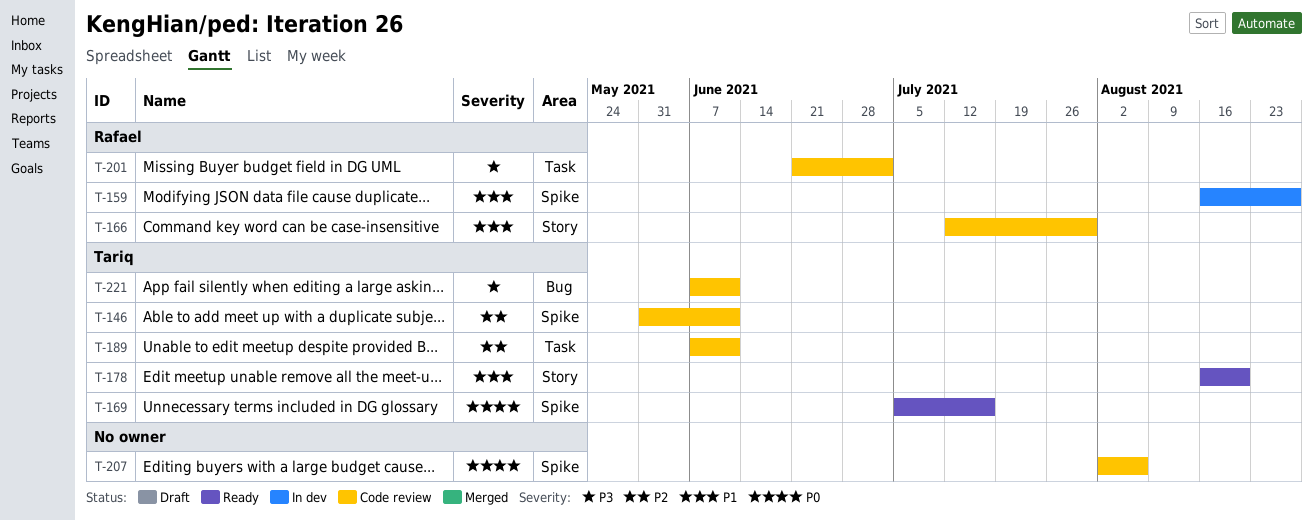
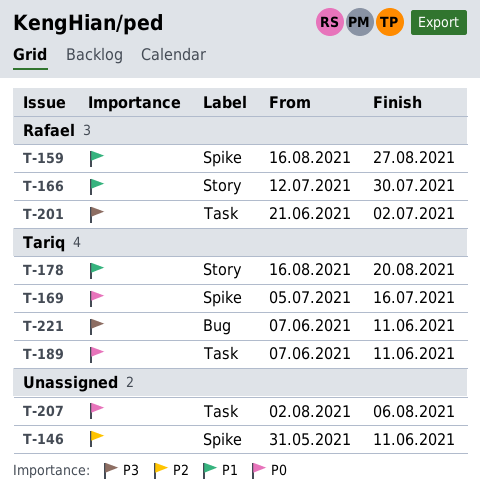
T-146, owner: Tariq -> none
T-189, priority: P2 -> P0
T-207, label: Spike -> Task

